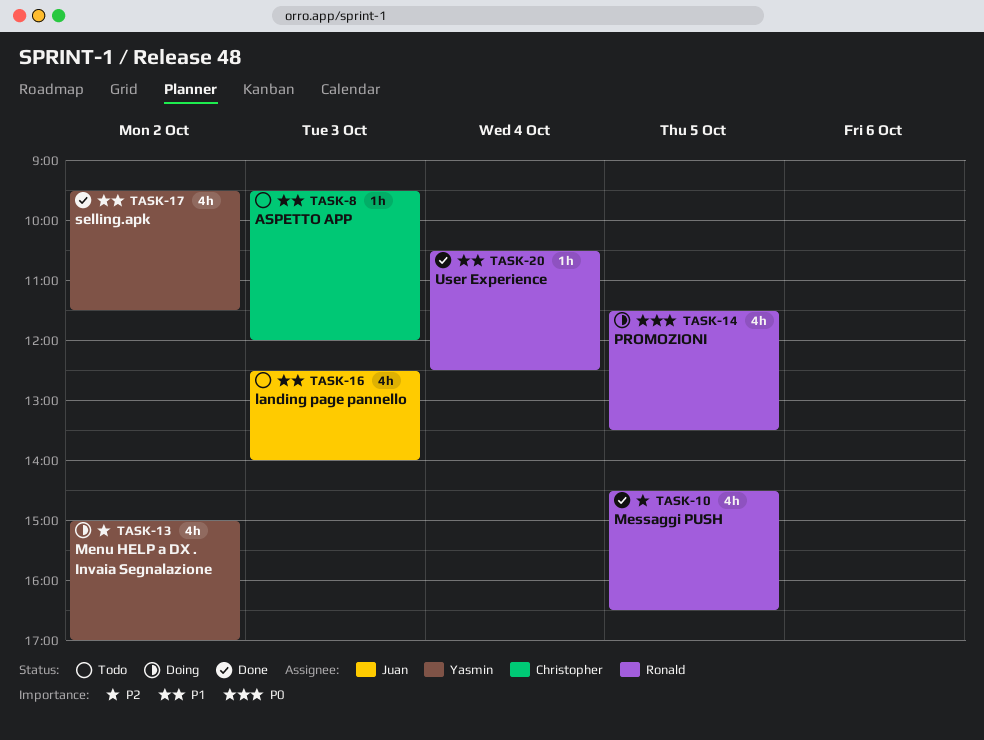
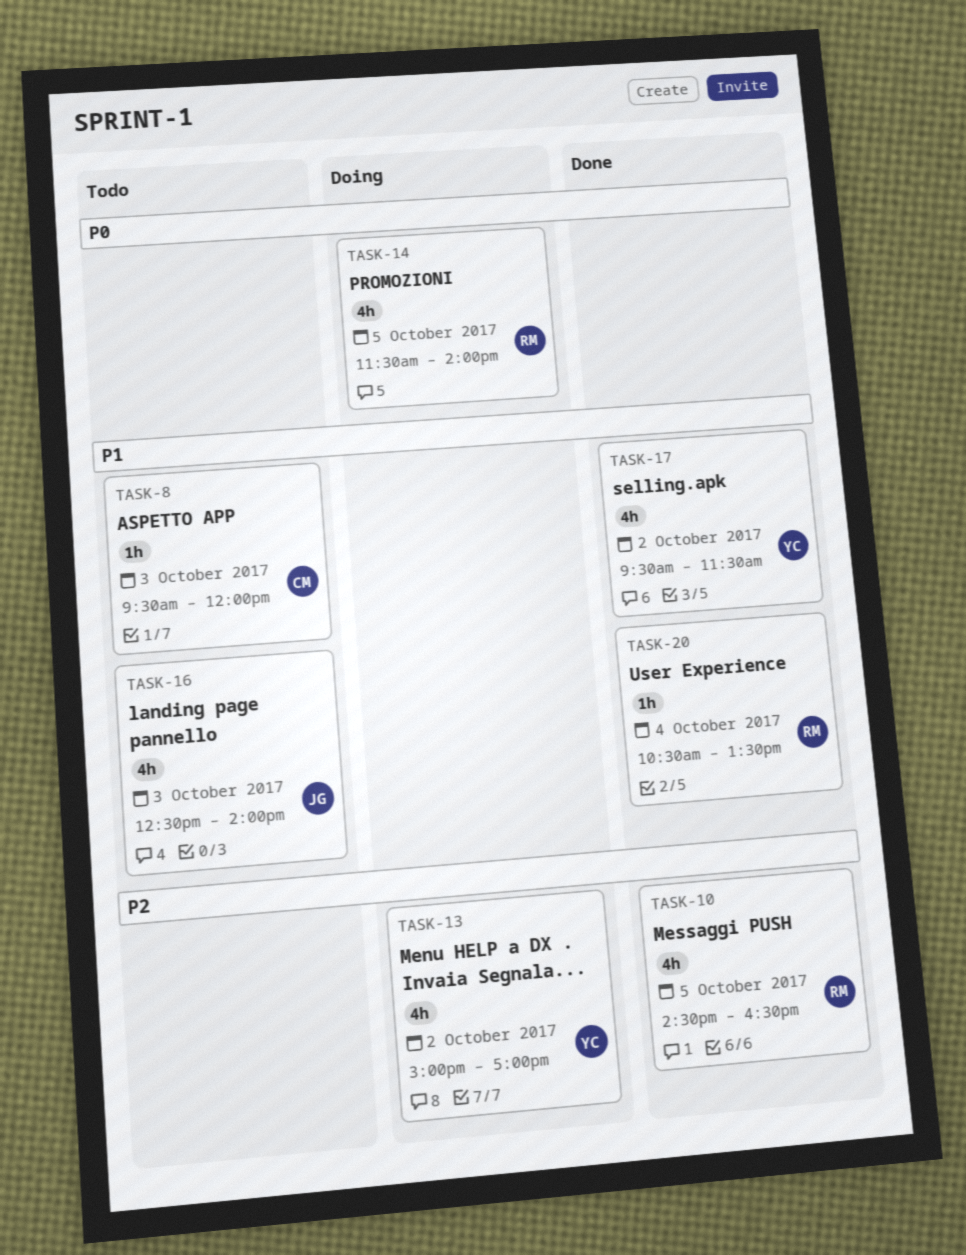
TASK-14, ends: 13:30 -> 14:00
TASK-20, ends: 12:30 -> 13:30

